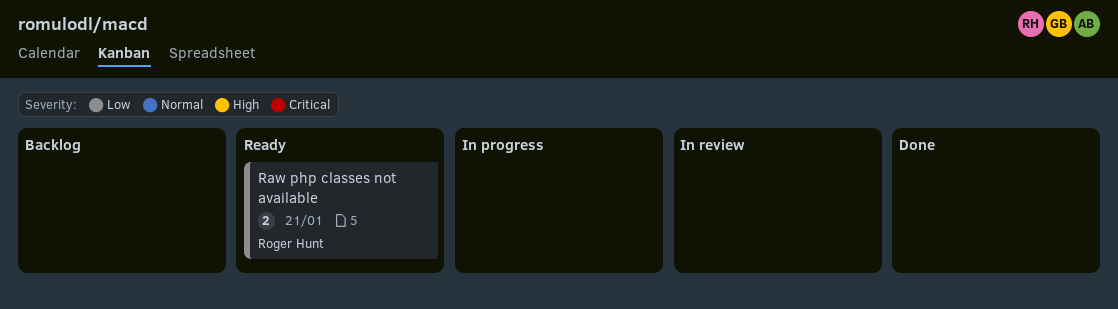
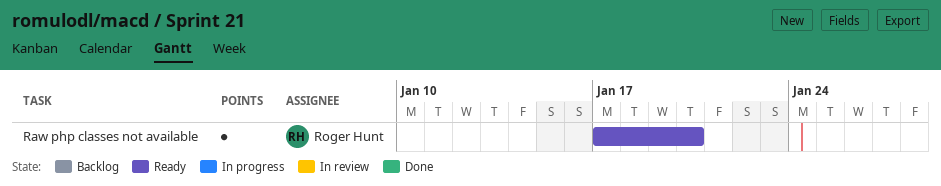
Raw php classes not available, estimate: 2 -> 1
Raw php classes not available, due: Jan 21 -> Jan 20

